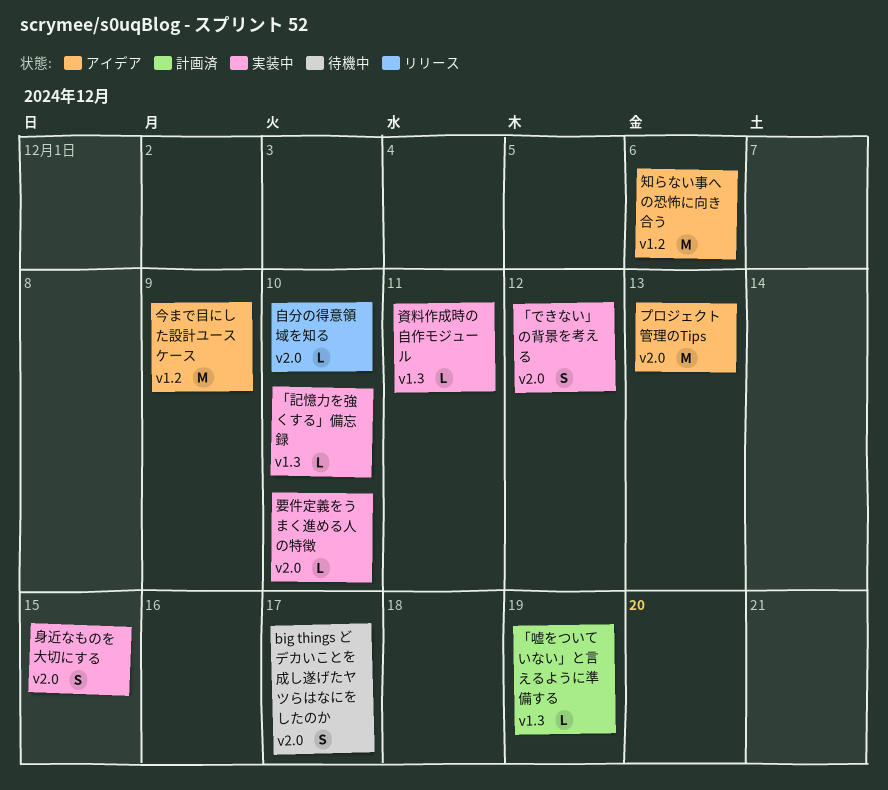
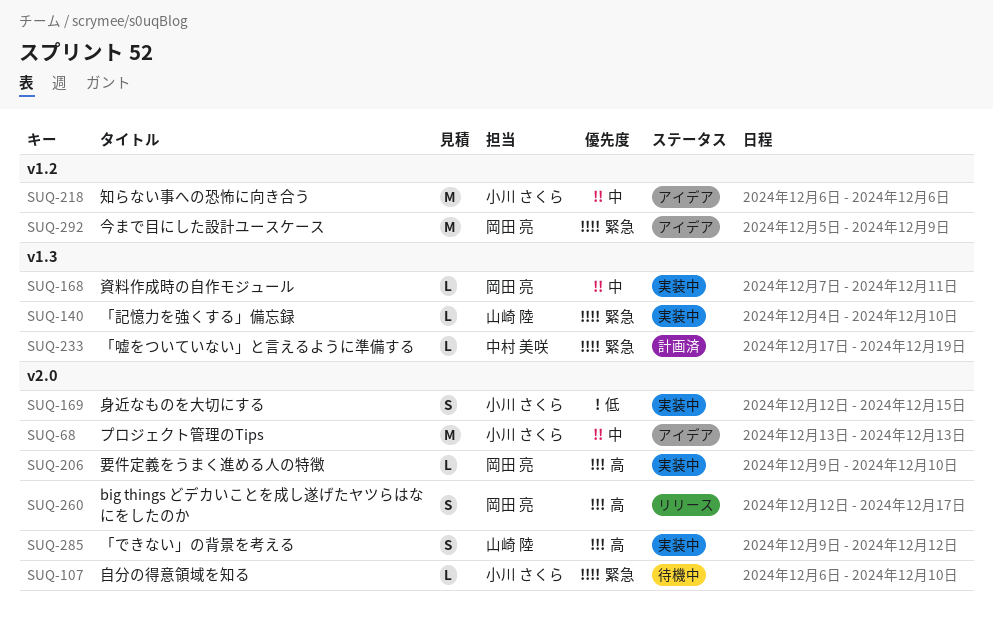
big things どデカいことを成し遂げたヤツらはなにをしたのか, status: 待機中 -> リリース
自分の得意領域を知る, status: リリース -> 待機中

